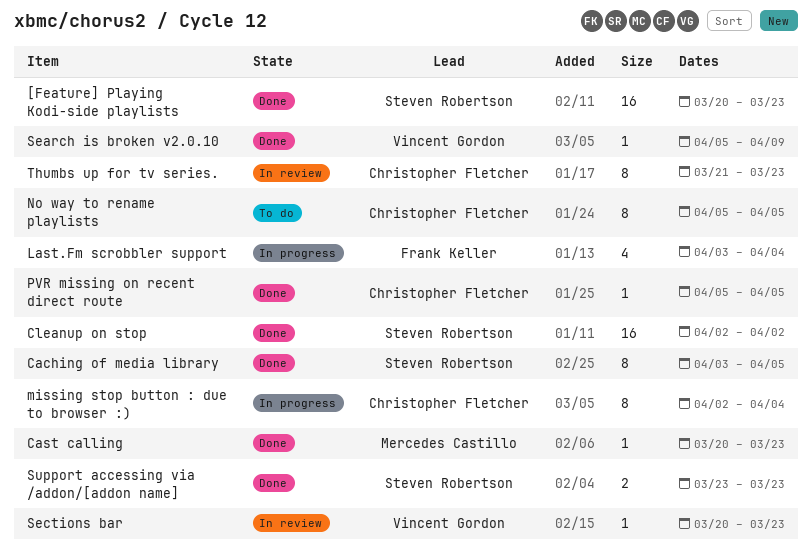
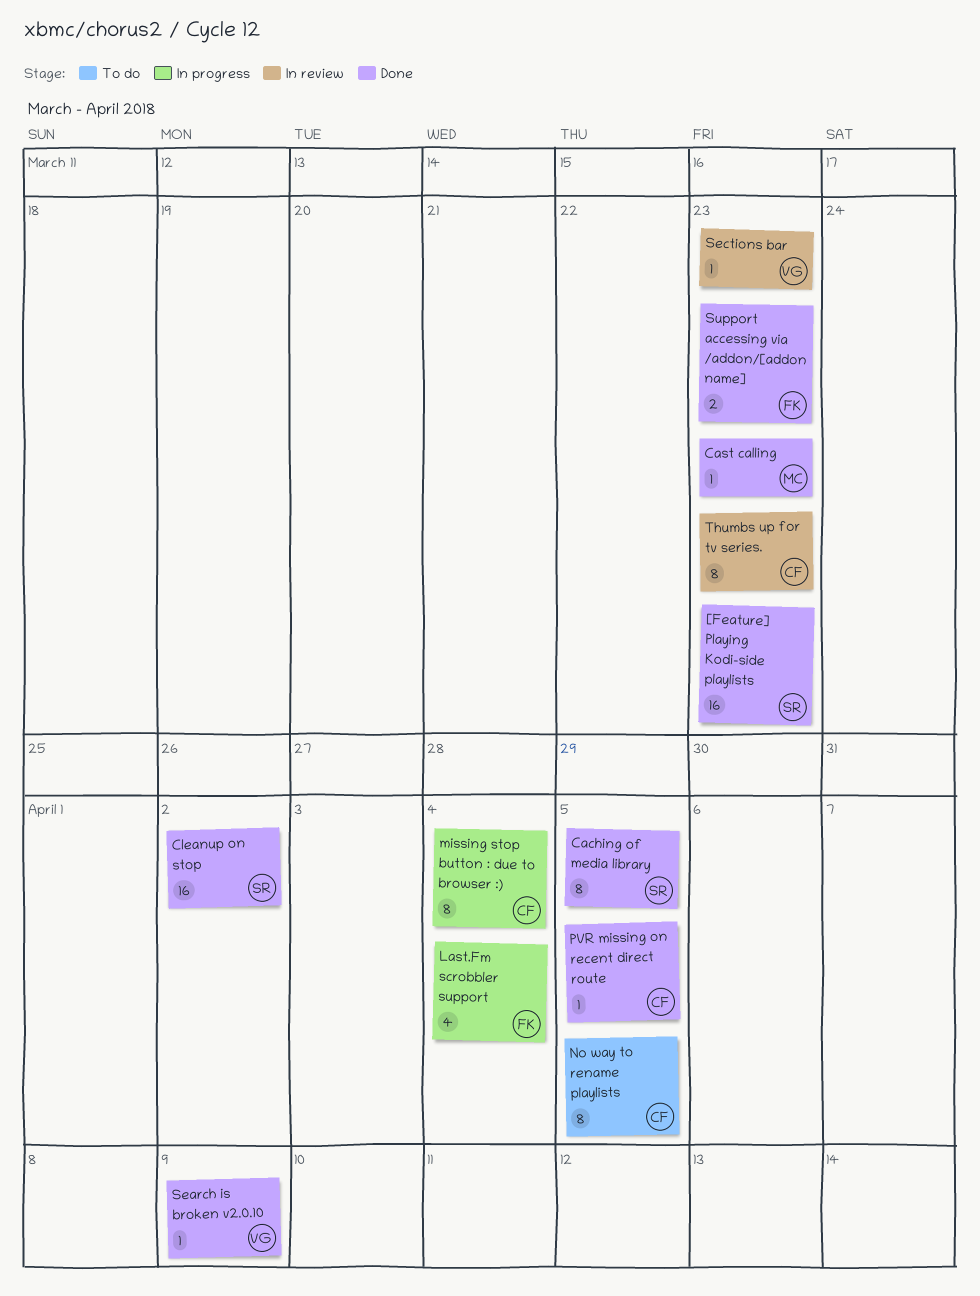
Support accessing via /addon/[addon name], owner: Steven Robertson -> Frank Keller

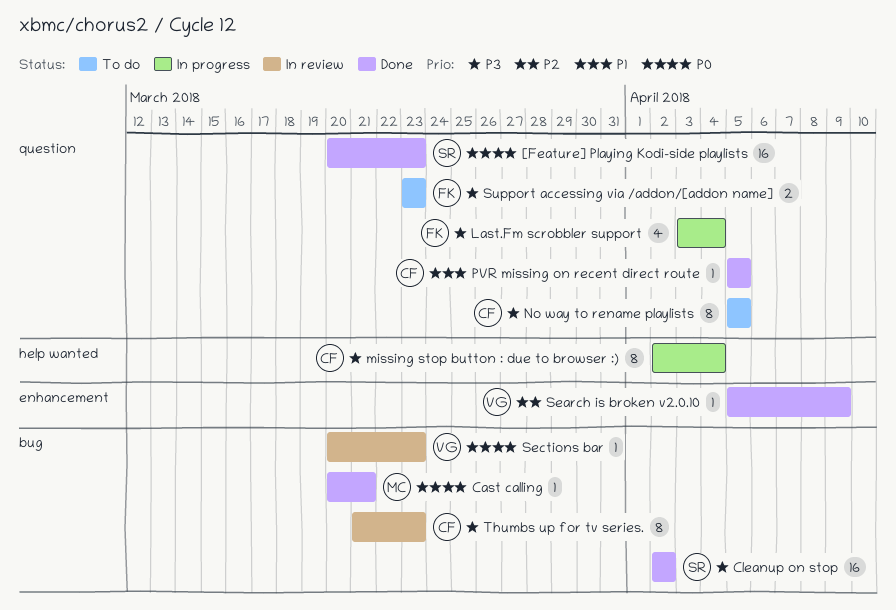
Caching of media library: present -> none
Cast calling, due: Mar 23 -> Mar 21
Support accessing via /addon/[addon name], status: Done -> To do

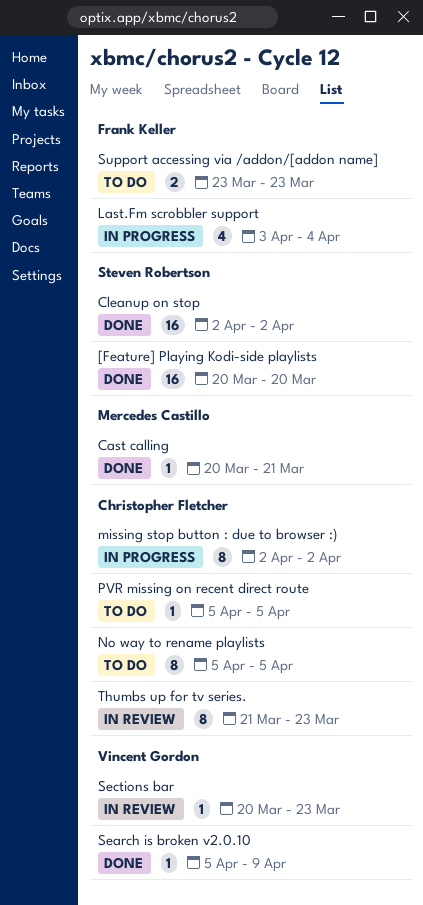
[Feature] Playing Kodi-side playlists, due: Mar 23 -> Mar 20
missing stop button : due to browser :), due: Apr 4 -> Apr 2
PVR missing on recent direct route, status: Done -> To do

